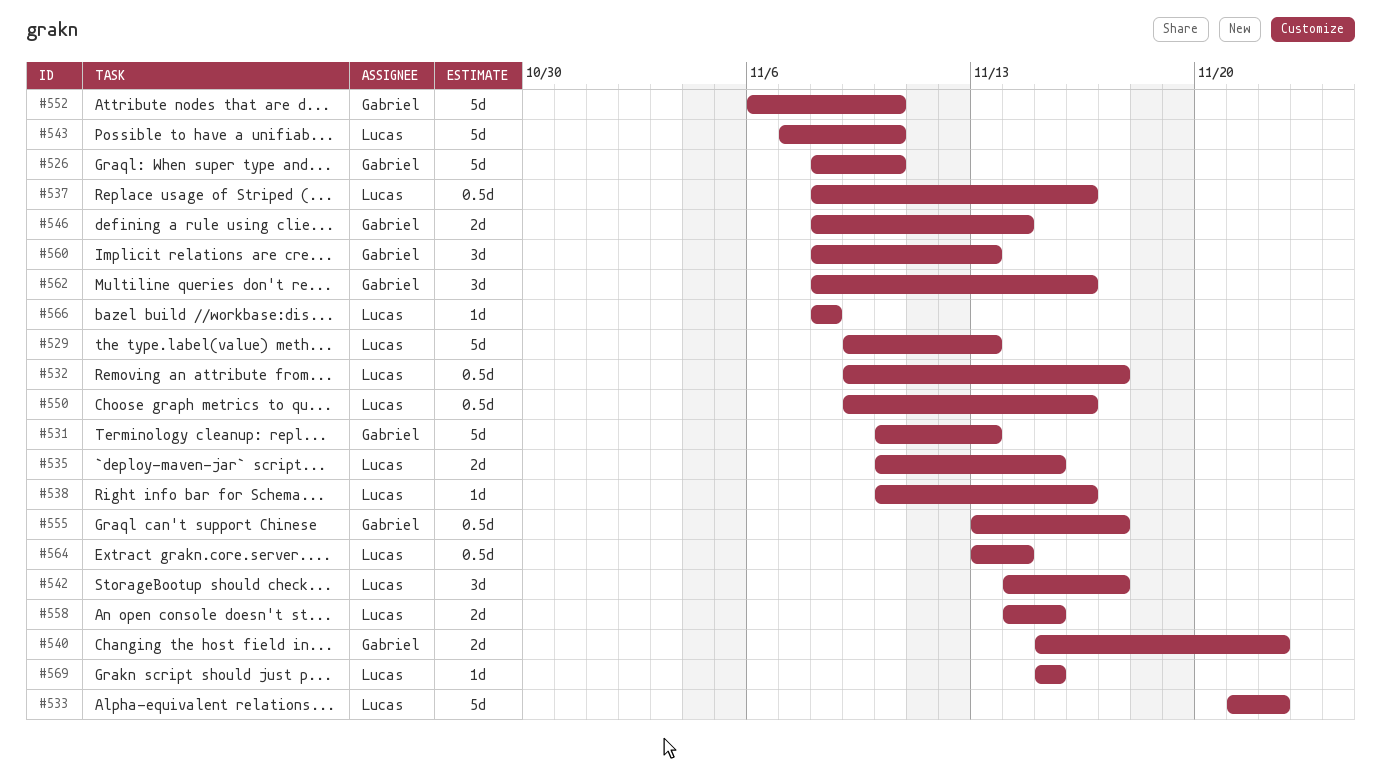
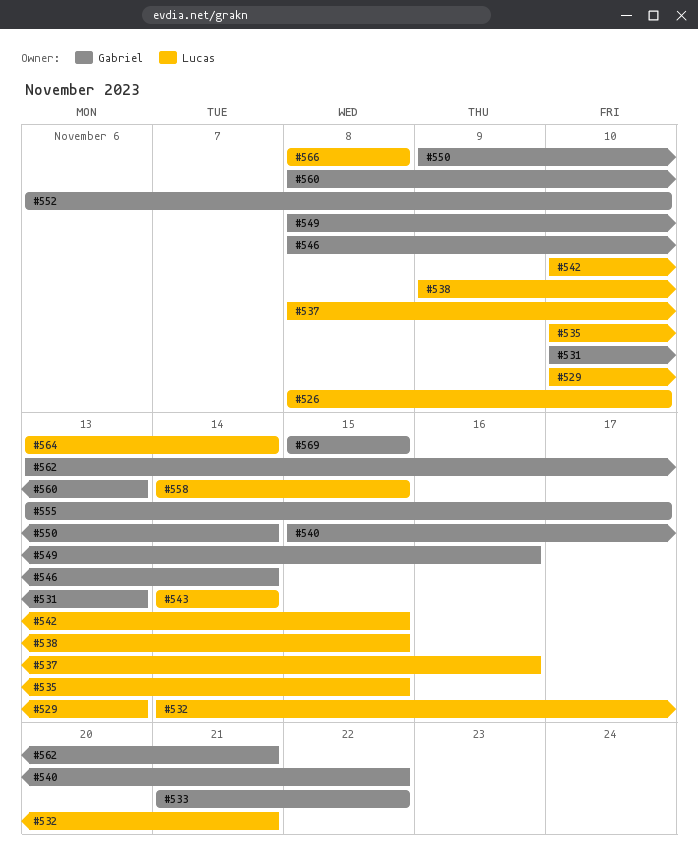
#526, owner: Gabriel -> Lucas
#529, start: Nov 9 -> Nov 10
#532, start: Nov 9 -> Nov 14
#532, due: Nov 17 -> Nov 21
#533, owner: Lucas -> Gabriel
#538, start: Nov 10 -> Nov 9
#538, due: Nov 16 -> Nov 15
#542, start: Nov 14 -> Nov 10
#542, due: Nov 17 -> Nov 15
#543, start: Nov 7 -> Nov 14
#543, due: Nov 10 -> Nov 14
#549: none -> present
#550, owner: Lucas -> Gabriel
#550, due: Nov 16 -> Nov 14
#562, start: Nov 8 -> Nov 13
#562, due: Nov 16 -> Nov 21
#569, owner: Lucas -> Gabriel

